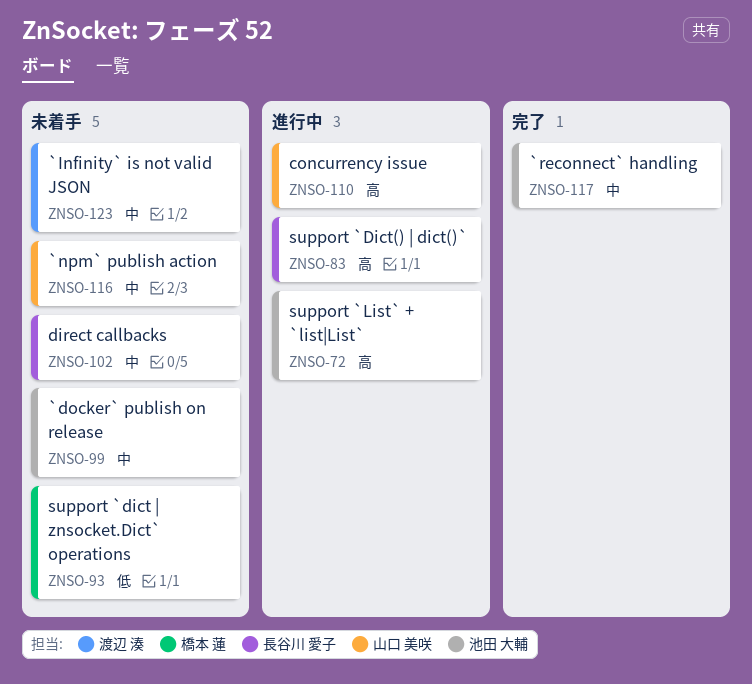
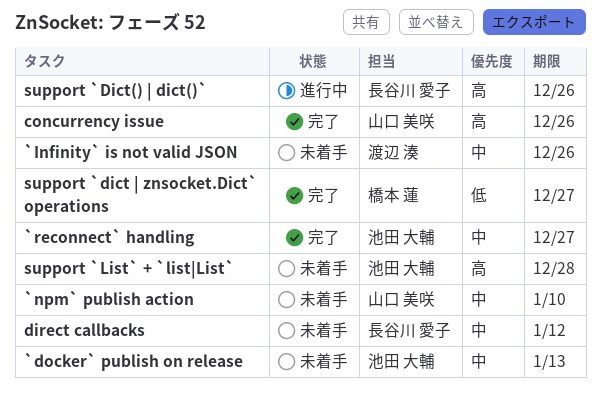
concurrency issue, status: 進行中 -> 完了
support `dict | znsocket.Dict` operations, status: 未着手 -> 完了
support `List` + `list|List`, status: 進行中 -> 未着手

